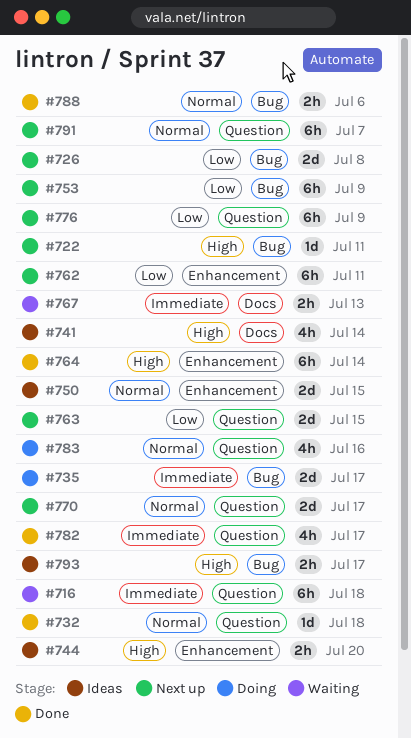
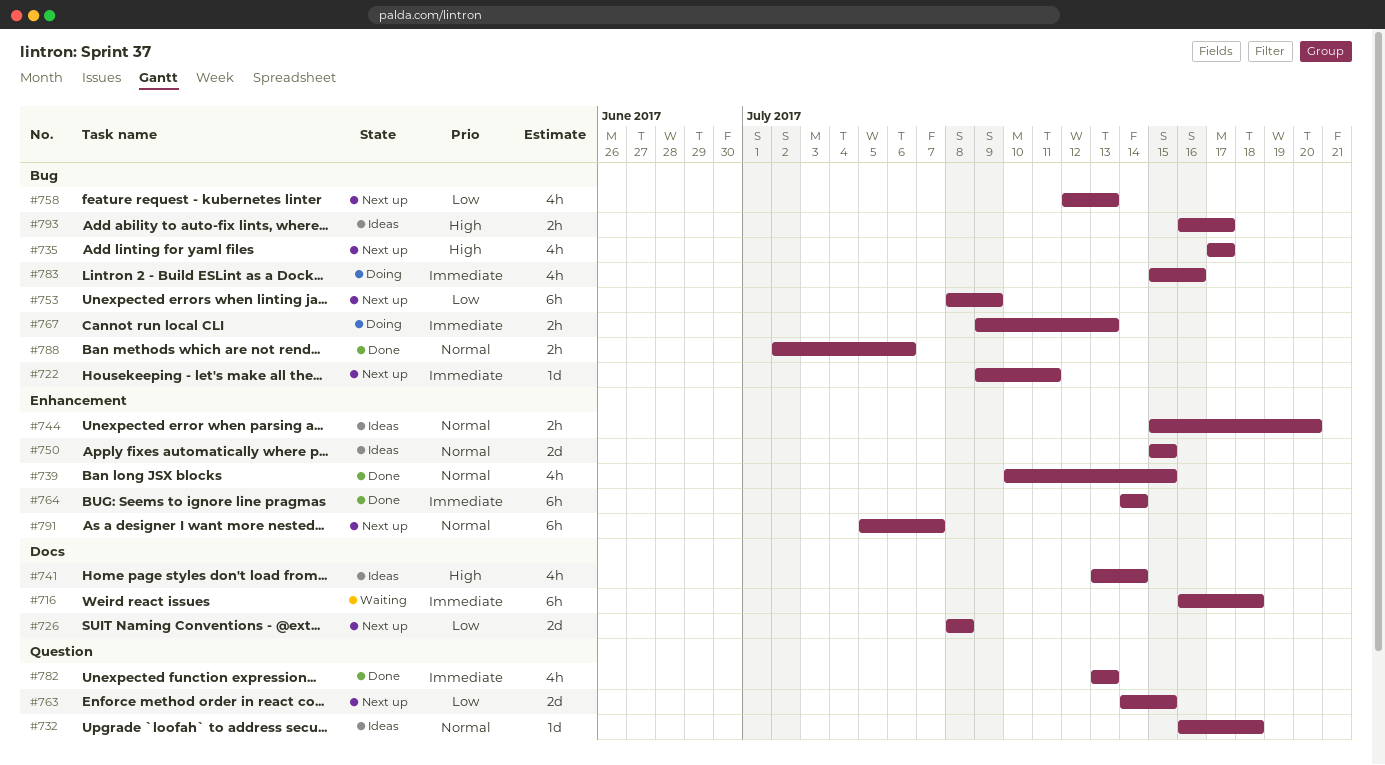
#716, label: Question -> Docs
#722, priority: High -> Immediate
#726, label: Bug -> Docs
#732, status: Done -> Ideas
#735, status: Doing -> Next up
#735, priority: Immediate -> High
#735, estimate: 2d -> 4h
#739: none -> present
#744, priority: High -> Normal
#758: none -> present
#762: present -> none
#764, priority: High -> Immediate
#767, status: Waiting -> Doing
#767, label: Docs -> Bug
#770: present -> none
#776: present -> none
#782, due: Jul 17 -> Jul 13
#783, priority: Normal -> Immediate
#783, label: Question -> Bug
#791, label: Question -> Enhancement

